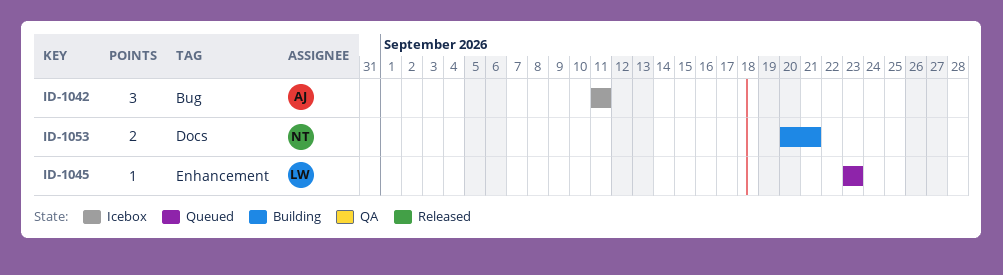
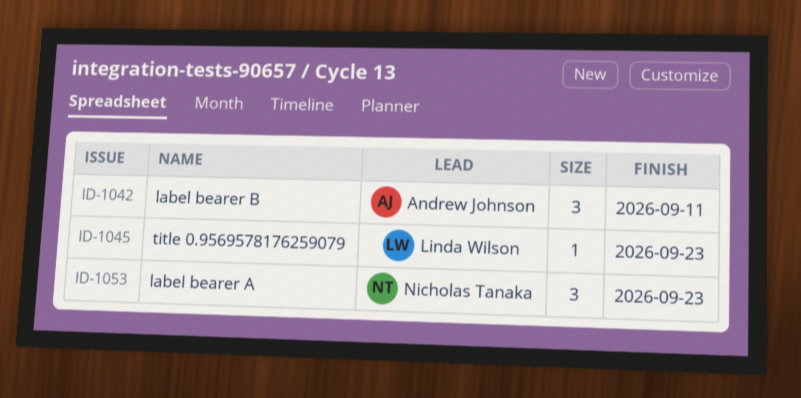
ID-1053, estimate: 2 -> 3
ID-1053, due: Sep 21 -> Sep 23

